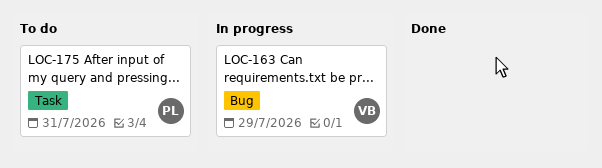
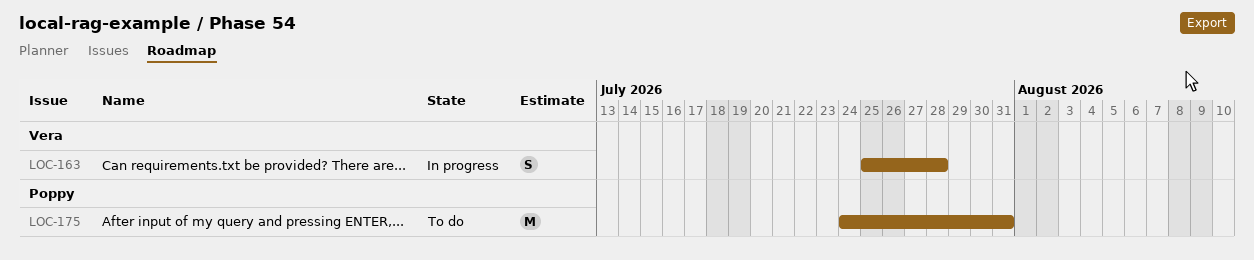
LOC-163, due: Jul 29 -> Jul 28

